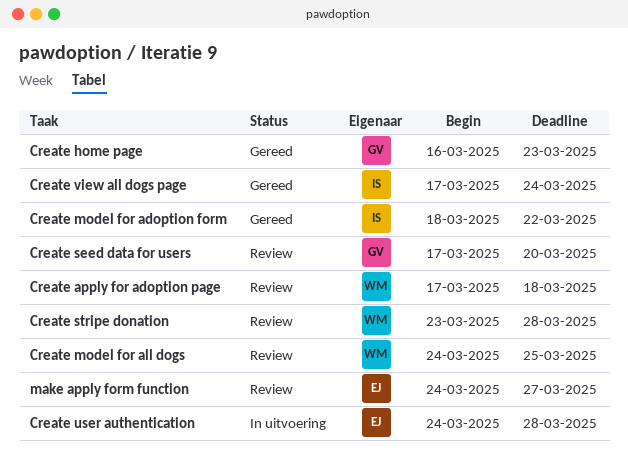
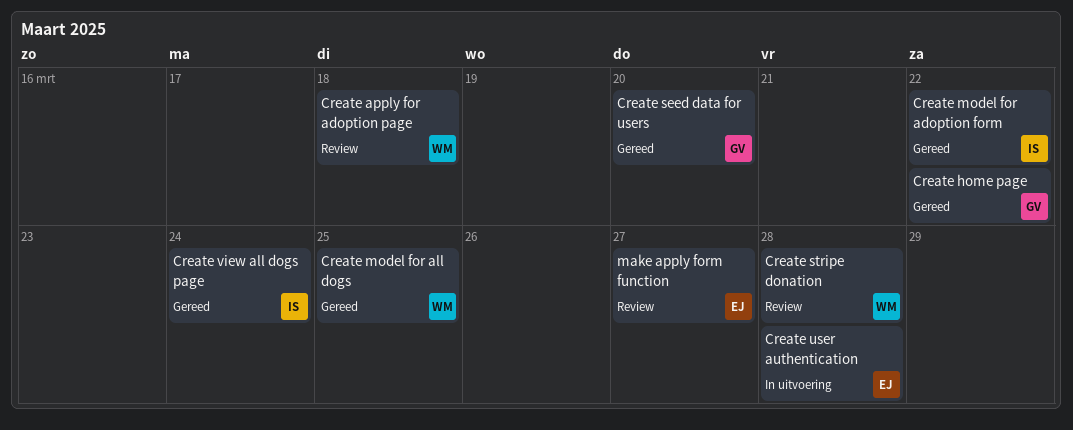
Create home page, due: Mar 23 -> Mar 22
Create model for all dogs, status: Review -> Gereed
Create seed data for users, status: Review -> Gereed

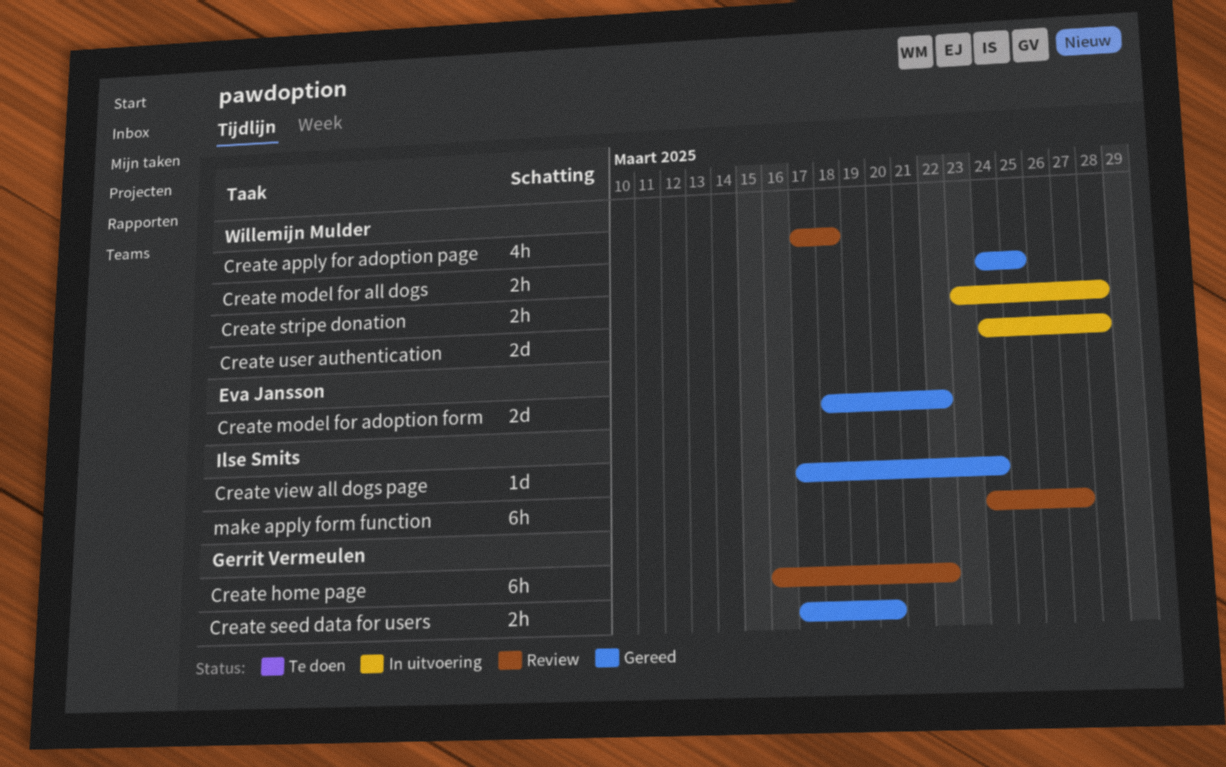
Create home page, status: Gereed -> Review
Create model for adoption form, owner: Ilse Smits -> Eva Jansson
Create stripe donation, status: Review -> In uitvoering
Create user authentication, owner: Eva Jansson -> Willemijn Mulder
make apply form function, owner: Eva Jansson -> Ilse Smits

